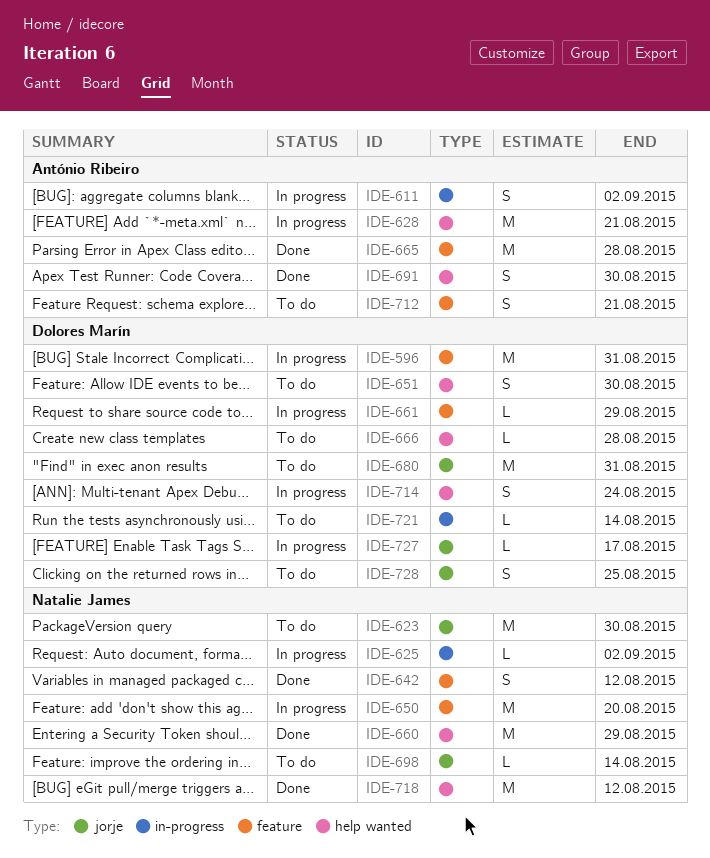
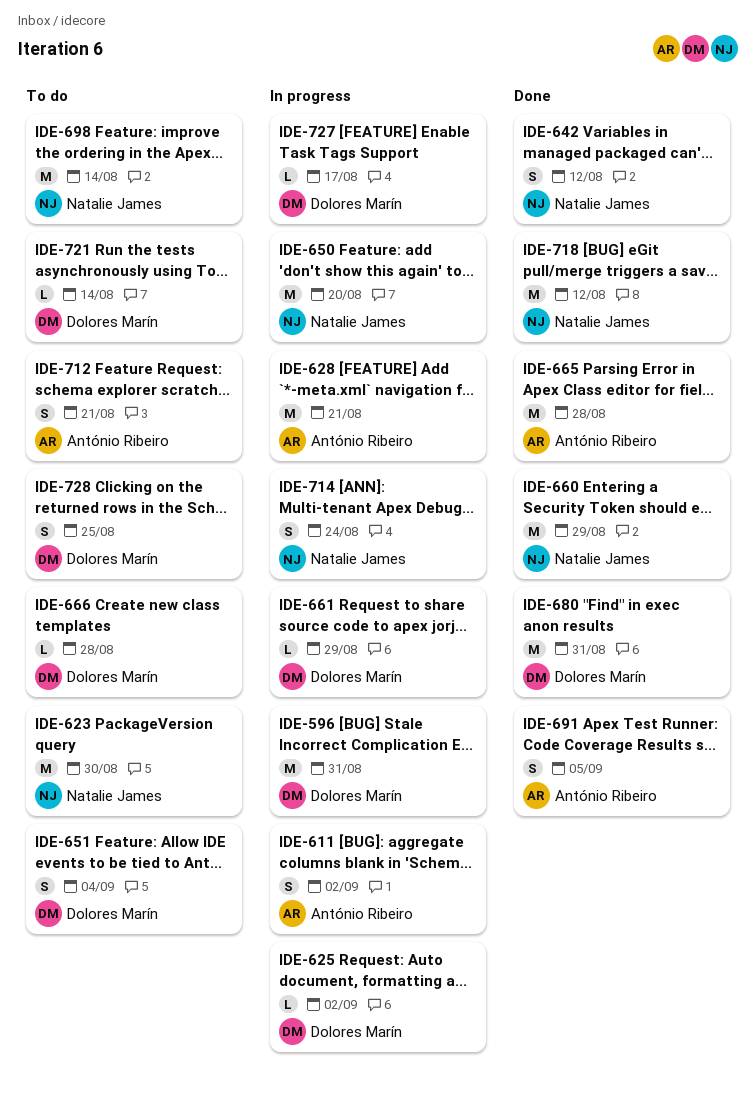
IDE-625, owner: Natalie James -> Dolores Marín
IDE-651, due: Aug 30 -> Sep 4
IDE-680, status: To do -> Done
IDE-691, due: Aug 30 -> Sep 5
IDE-698, estimate: L -> M
IDE-714, owner: Dolores Marín -> Natalie James

